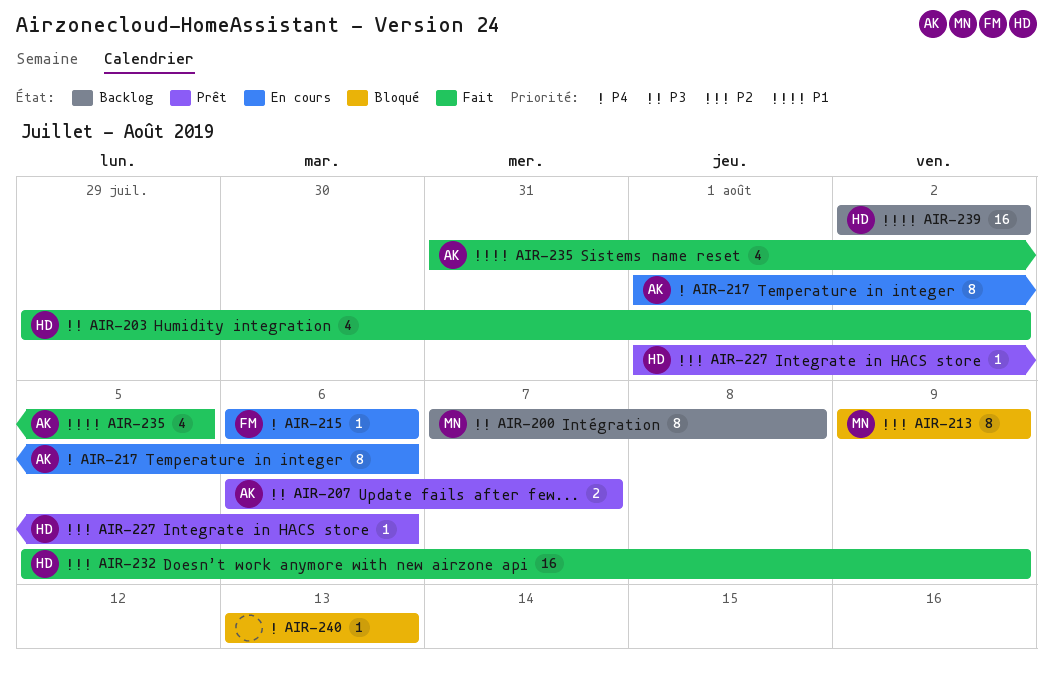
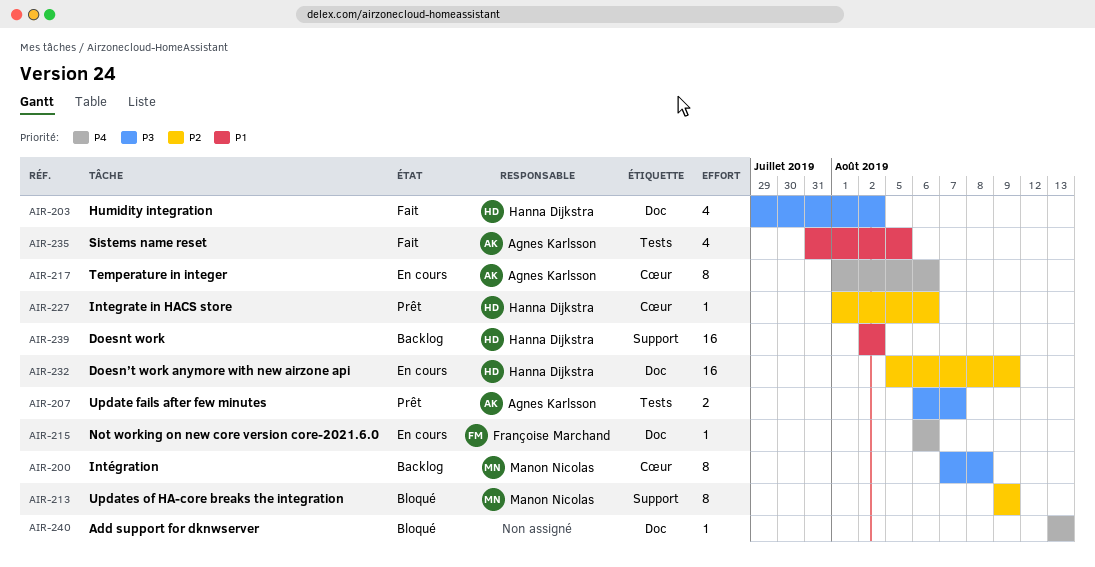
AIR-232, status: Fait -> En cours

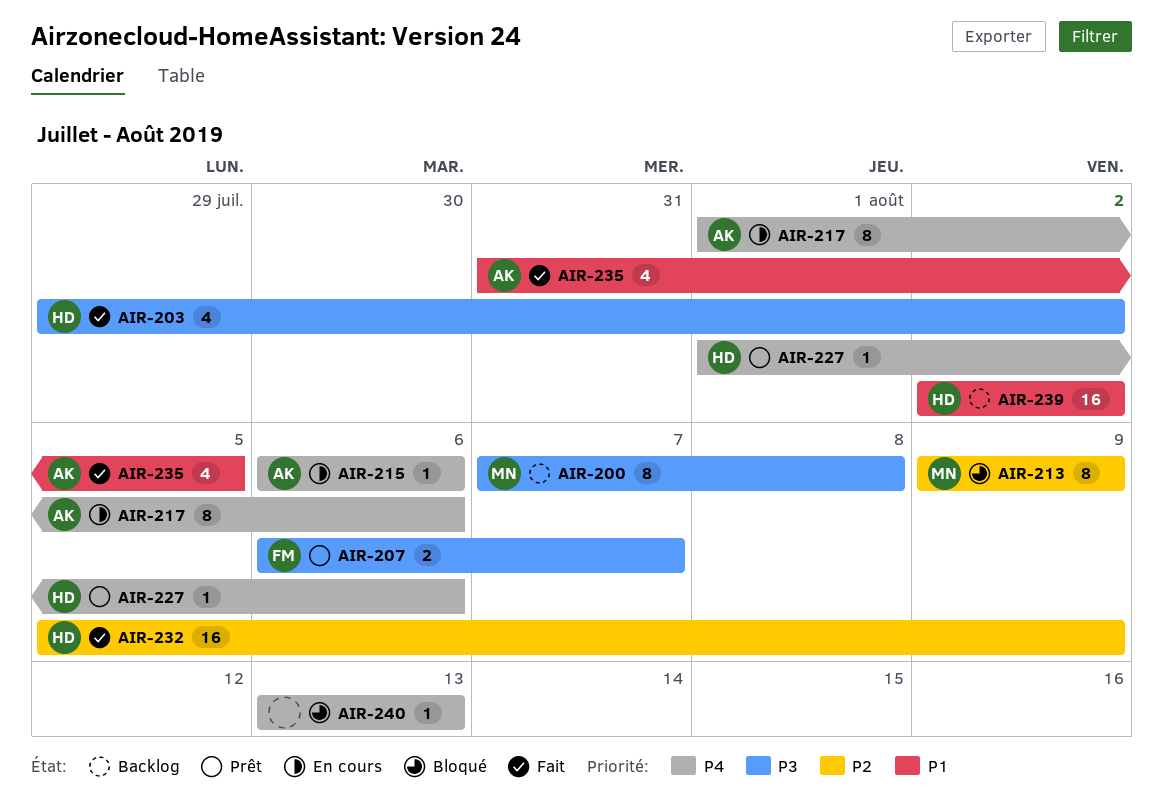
AIR-207, owner: Agnes Karlsson -> Françoise Marchand
AIR-215, owner: Françoise Marchand -> Agnes Karlsson
AIR-227, priority: P2 -> P4
AIR-232, status: En cours -> Fait

